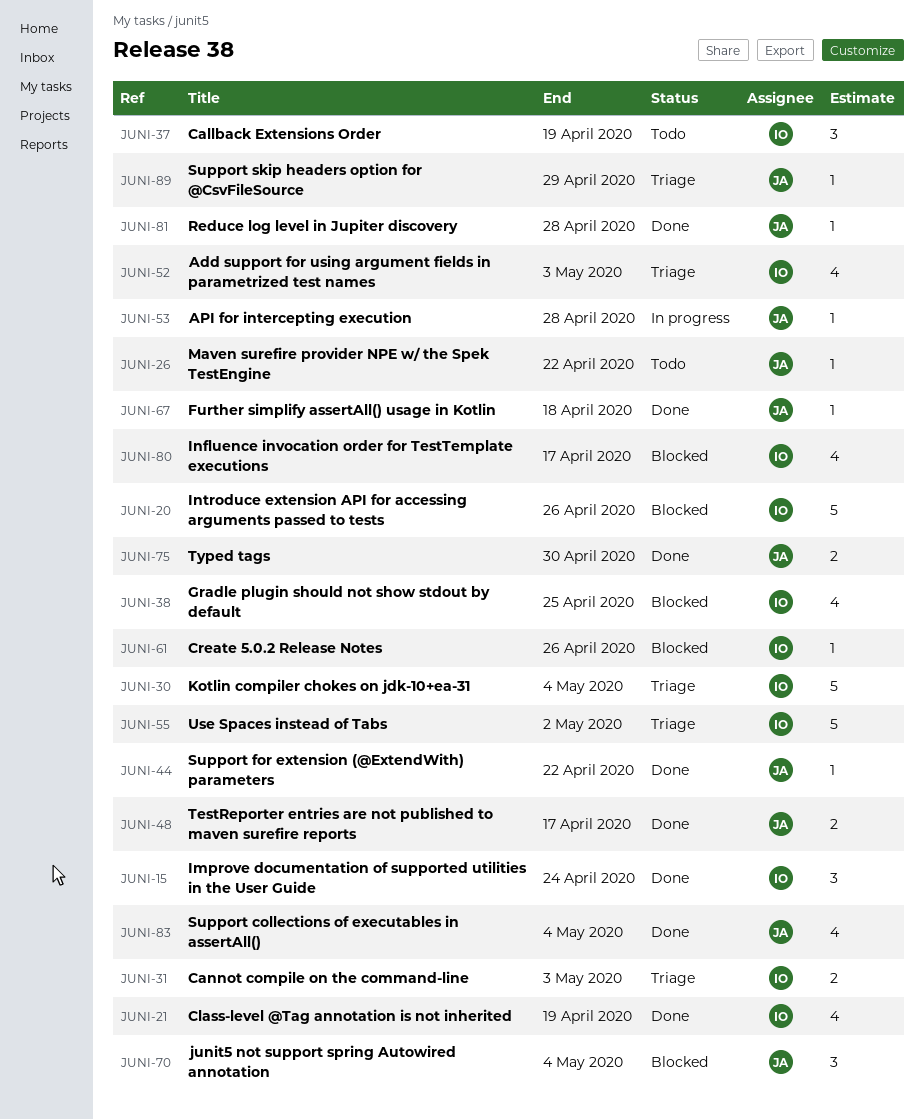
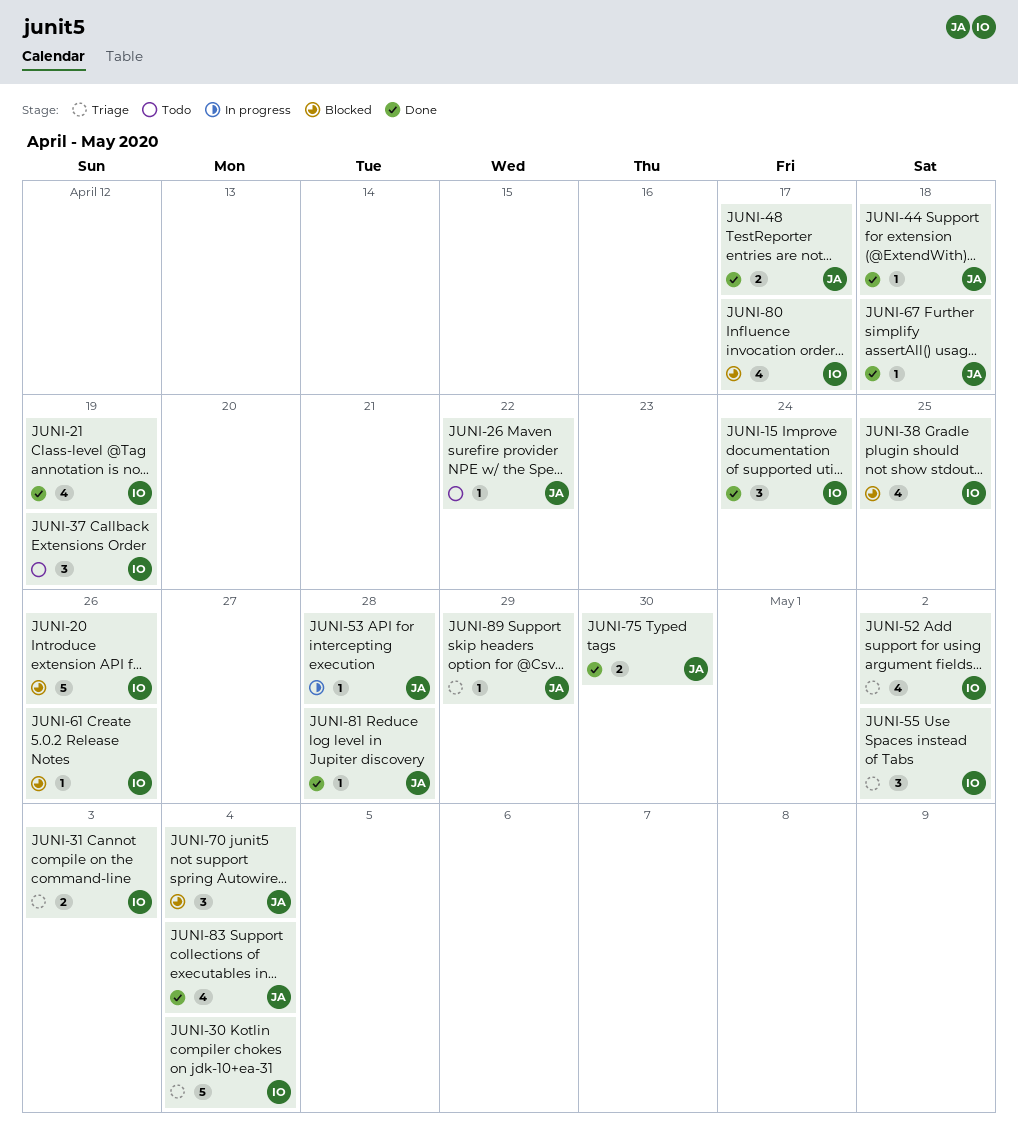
JUNI-44, due: Apr 22 -> Apr 18
JUNI-52, due: May 3 -> May 2
JUNI-55, estimate: 5 -> 3

